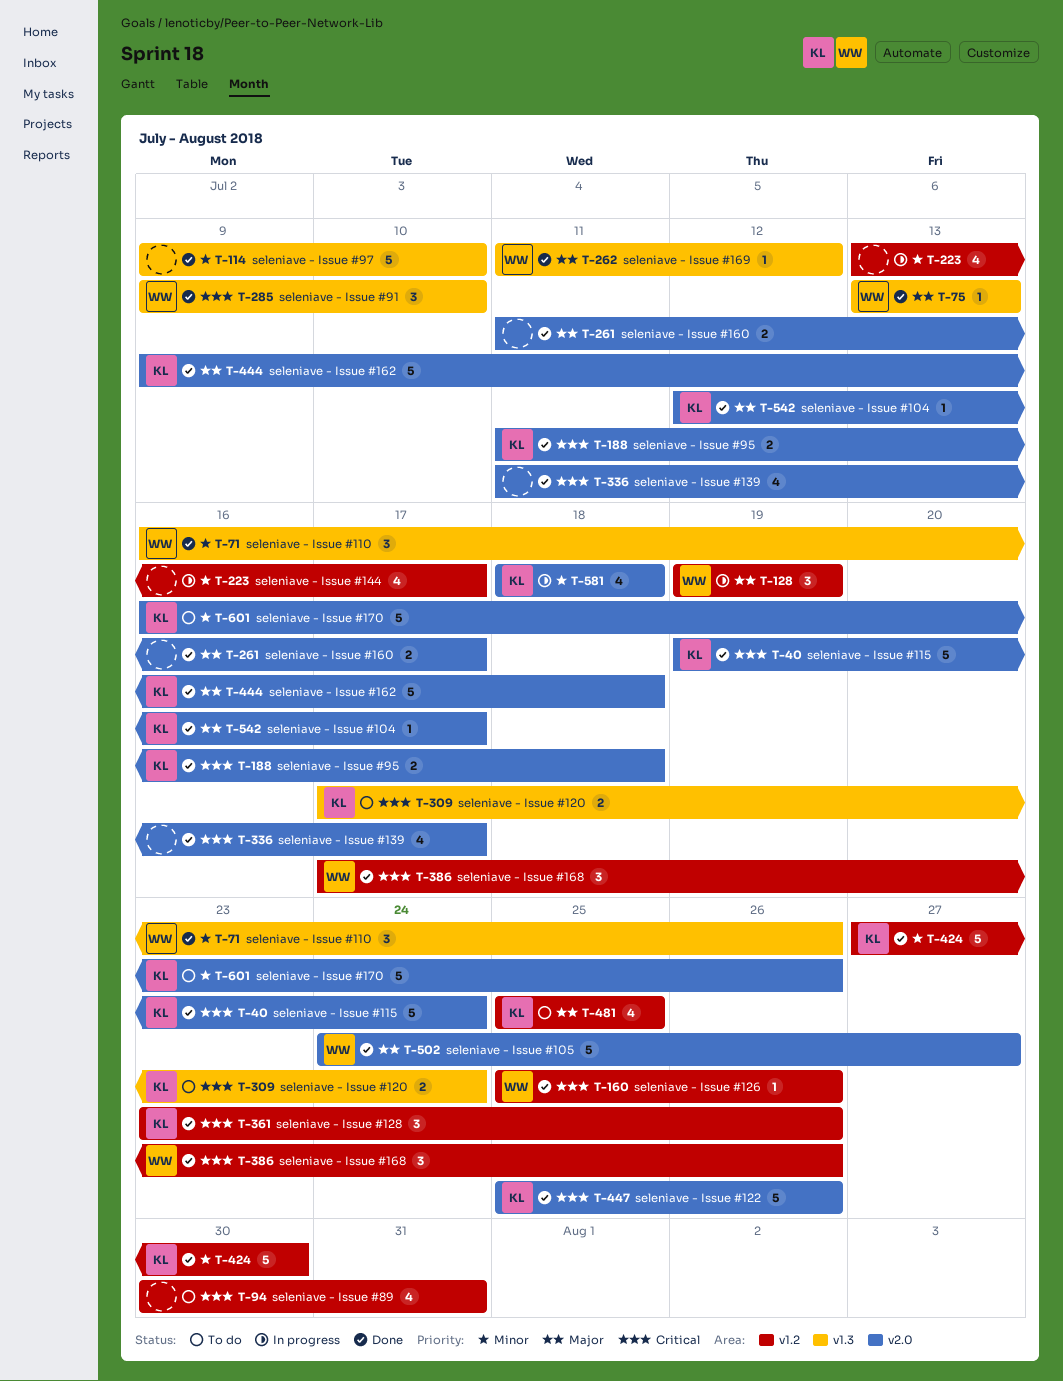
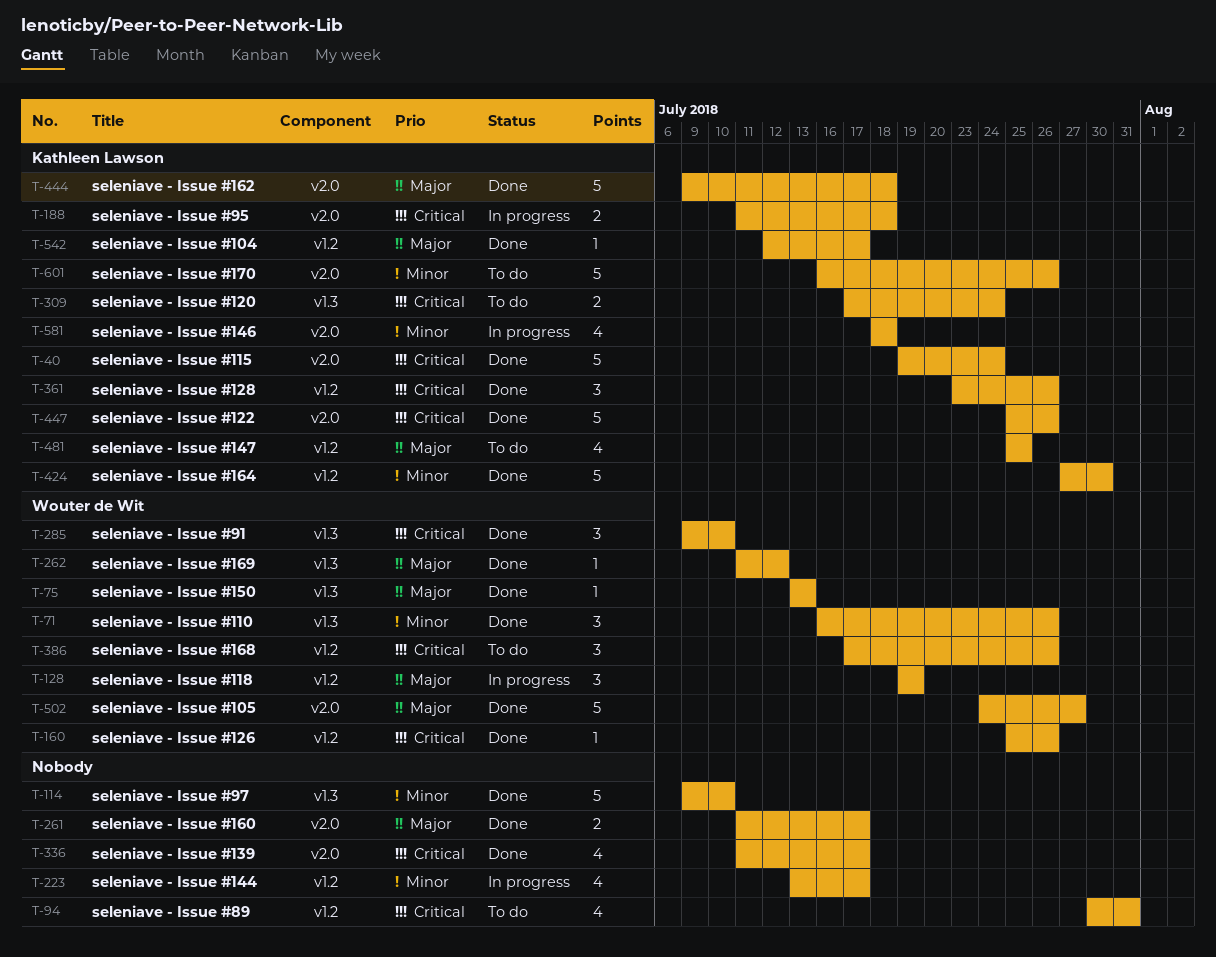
T-188, status: Done -> In progress
T-386, status: Done -> To do
T-542, label: v2.0 -> v1.2

